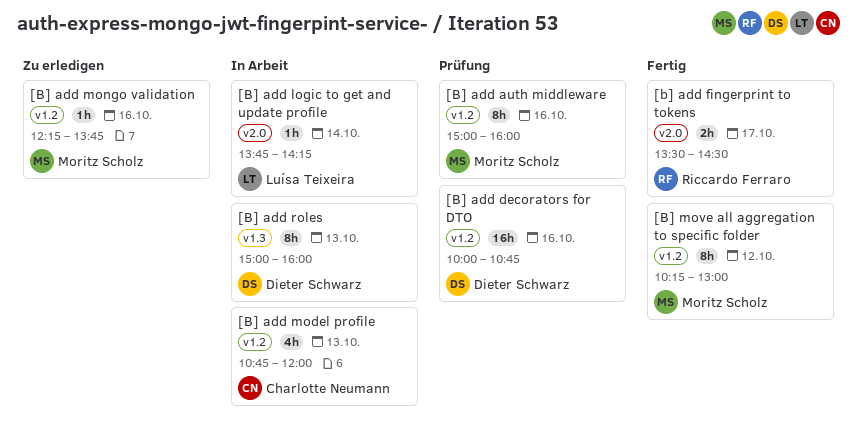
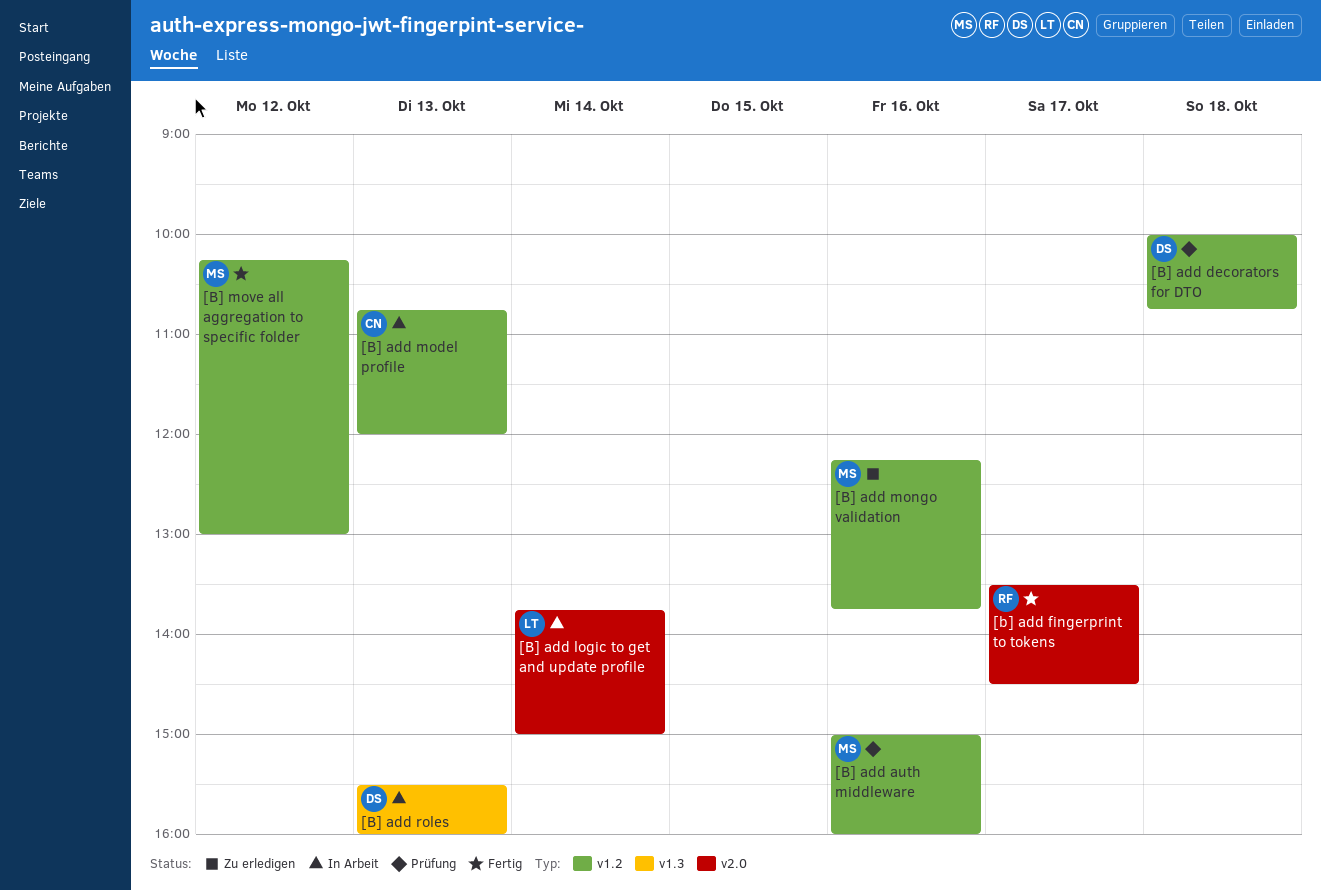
[B] add decorators for DTO, day: Oct 16 -> Oct 18
[B] add logic to get and update profile, ends: 14:15 -> 15:00
[B] add roles, begins: 15:00 -> 15:30

